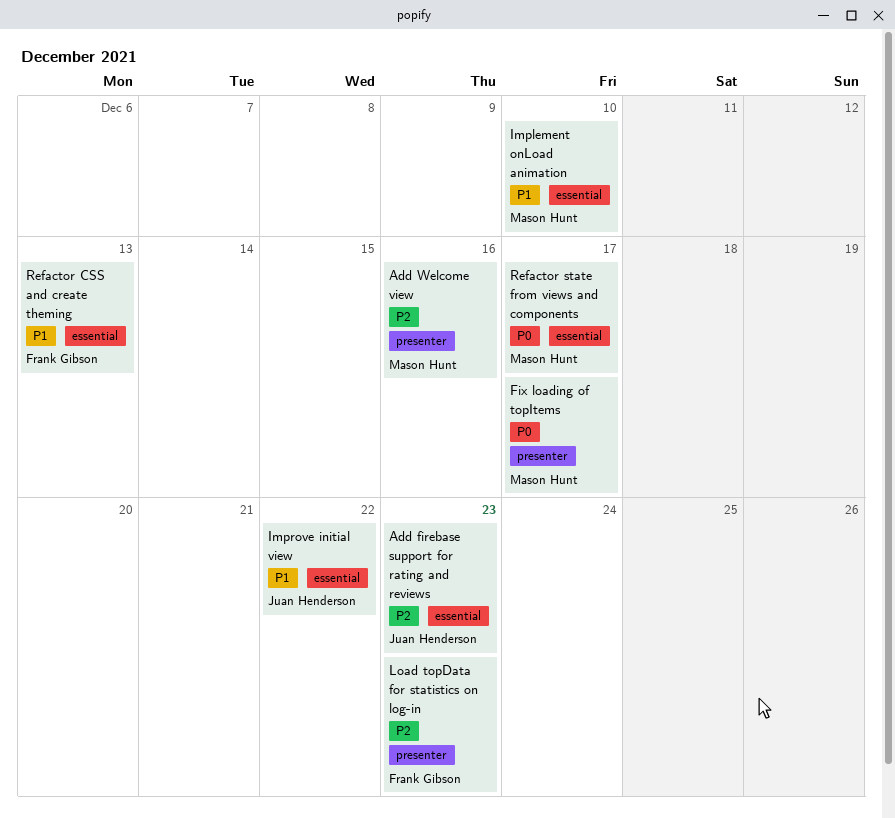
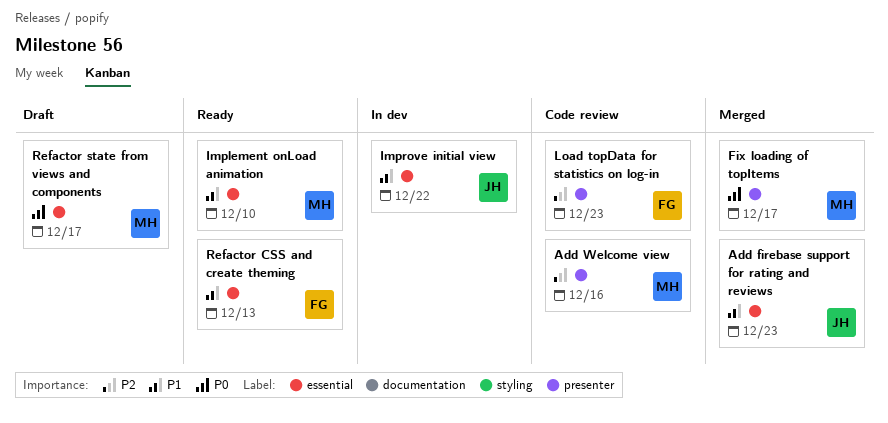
Add firebase support for rating and reviews, priority: P2 -> P1

